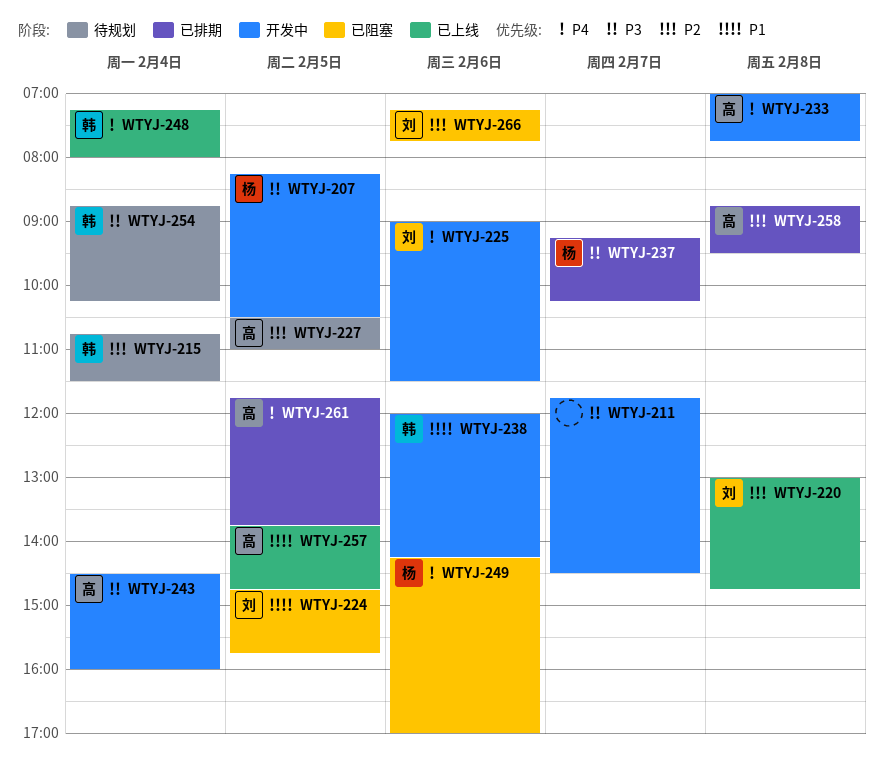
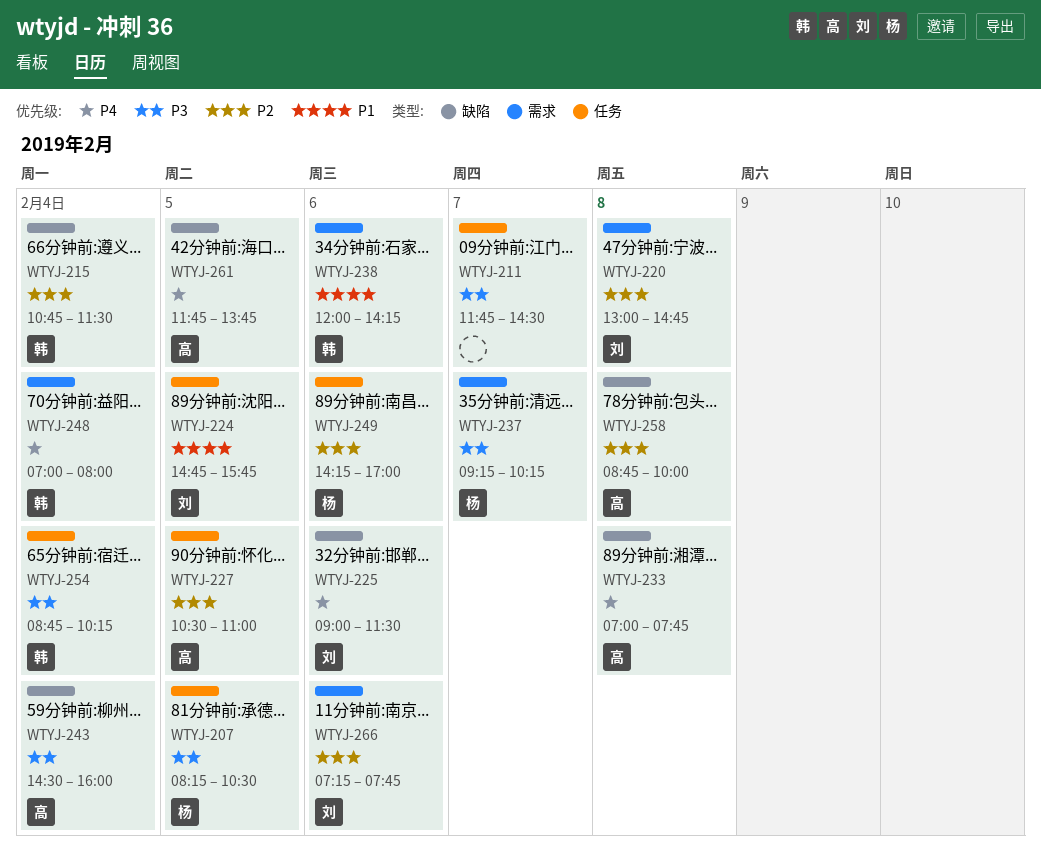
WTYJ-248, begins: 07:15 -> 07:00
WTYJ-249, priority: P4 -> P2
WTYJ-257: present -> none
WTYJ-258, ends: 09:30 -> 10:00

